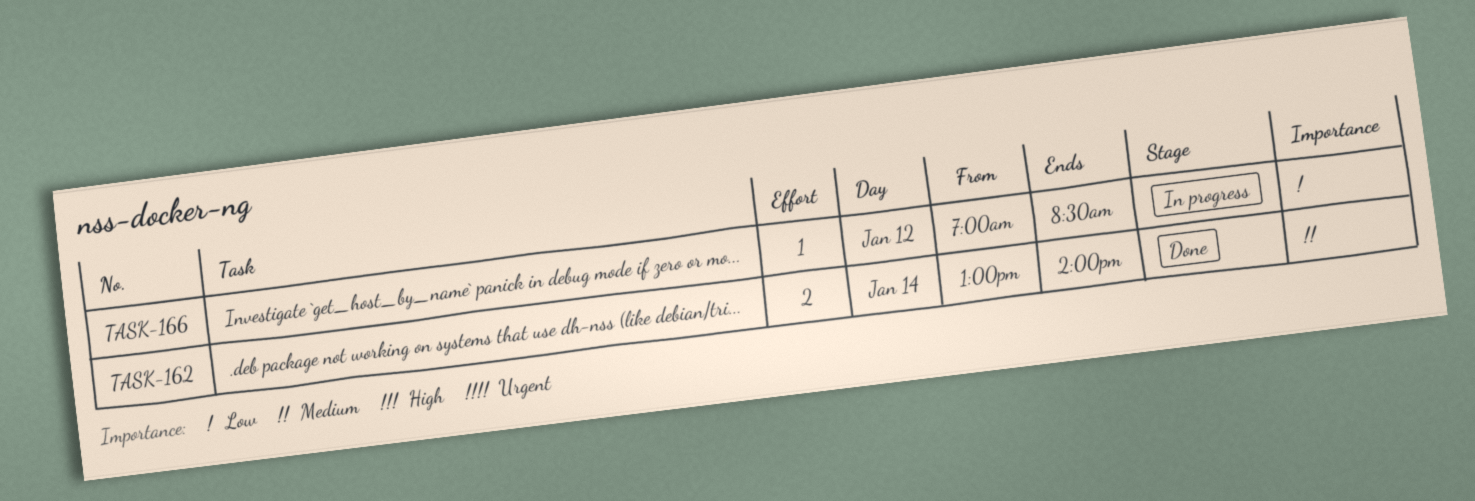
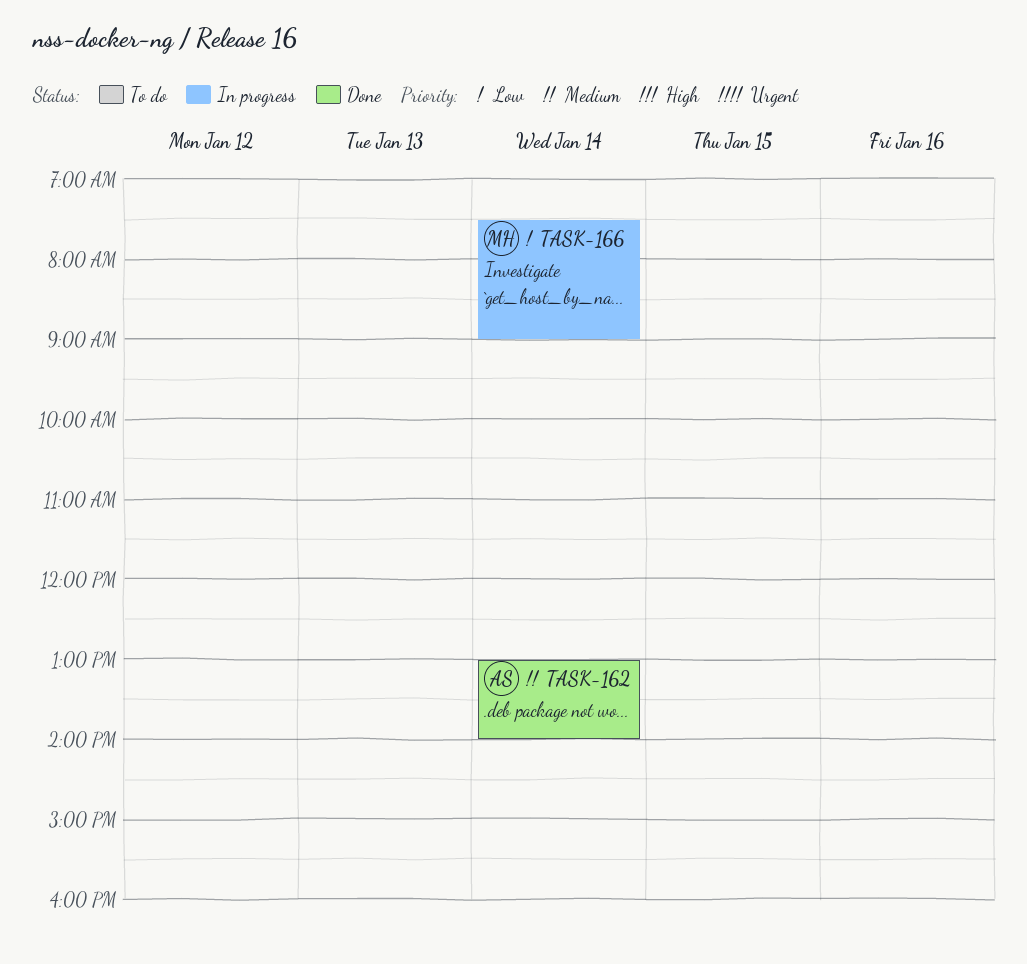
TASK-166, day: Jan 12 -> Jan 14
TASK-166, begins: 07:00 -> 07:30
TASK-166, ends: 08:30 -> 09:00

